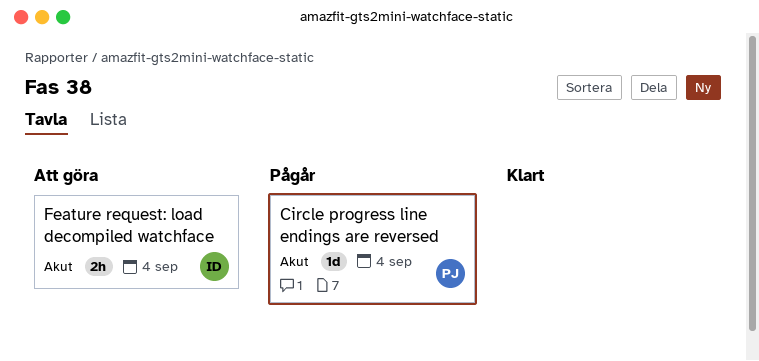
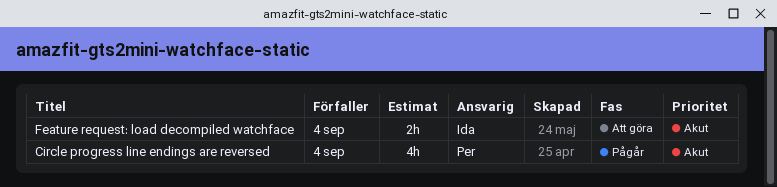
Circle progress line endings are reversed, estimate: 1d -> 4h

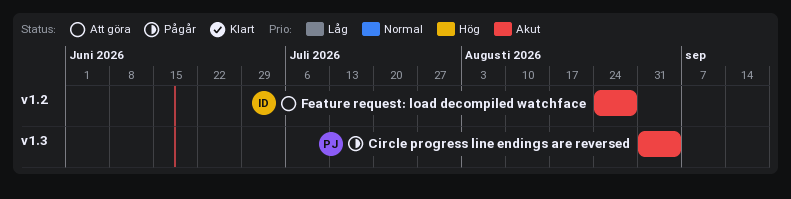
Feature request: load decompiled watchface, due: Sep 4 -> Aug 28

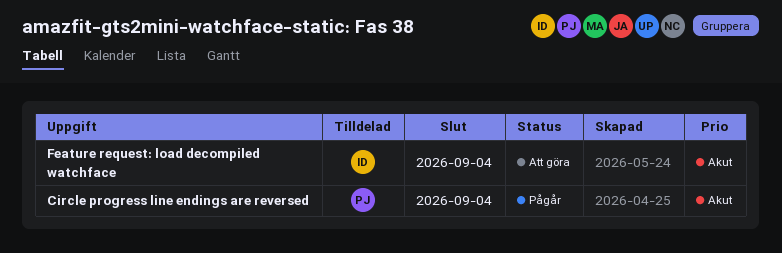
Feature request: load decompiled watchface, due: Aug 28 -> Sep 4

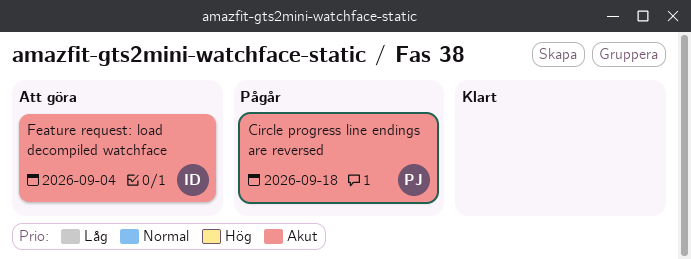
Circle progress line endings are reversed, due: Sep 4 -> Sep 18

